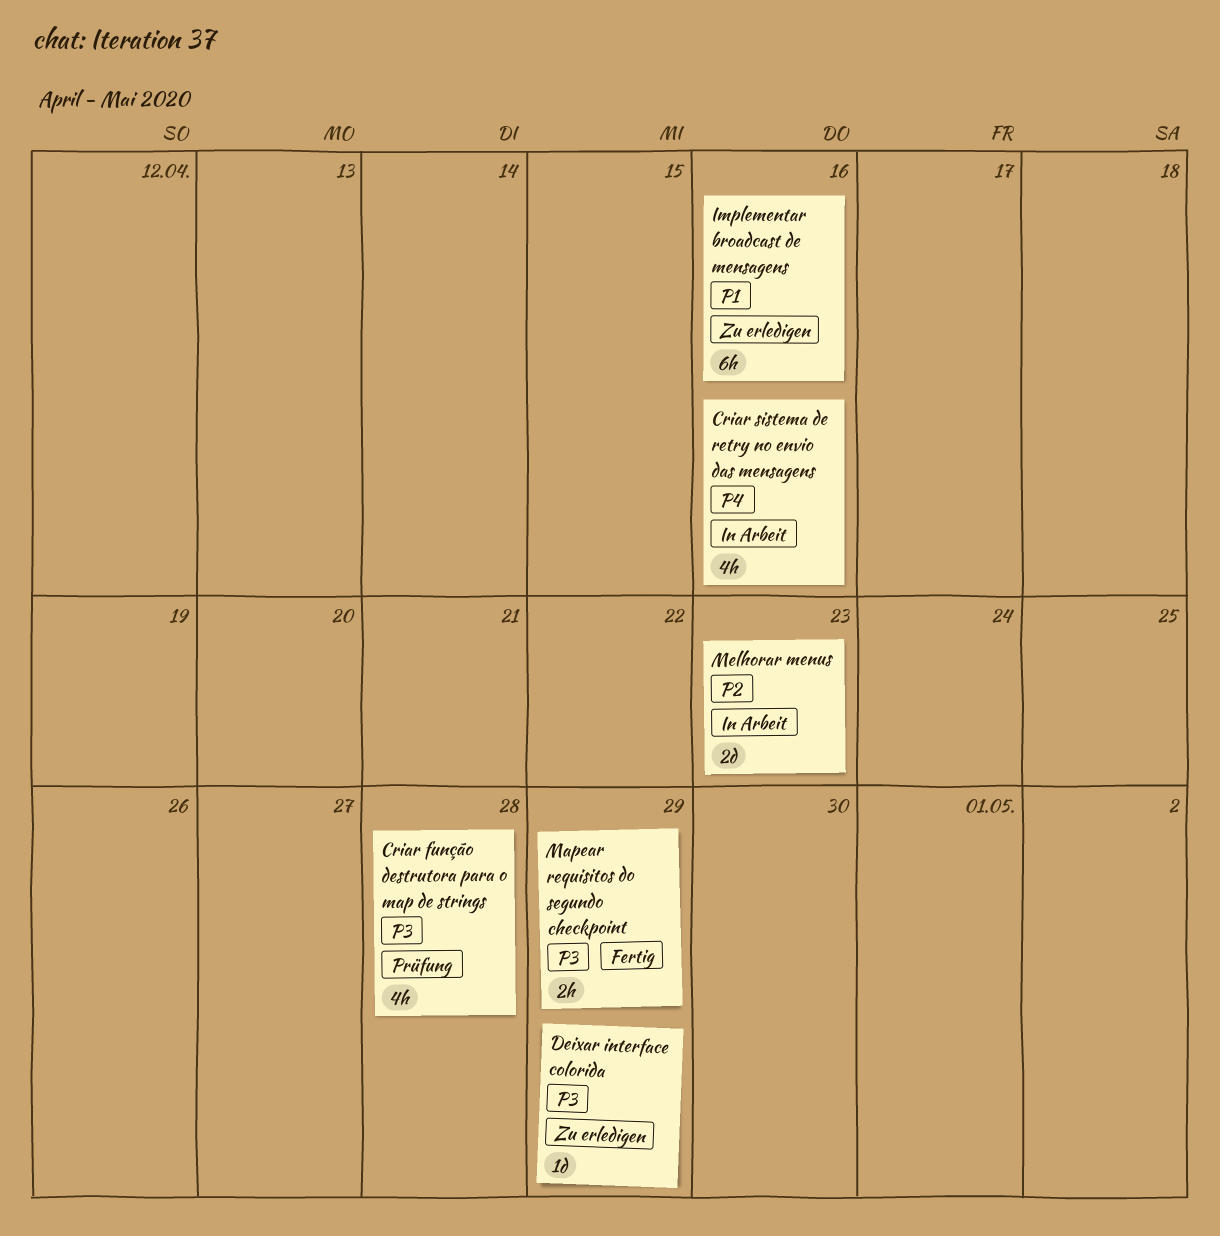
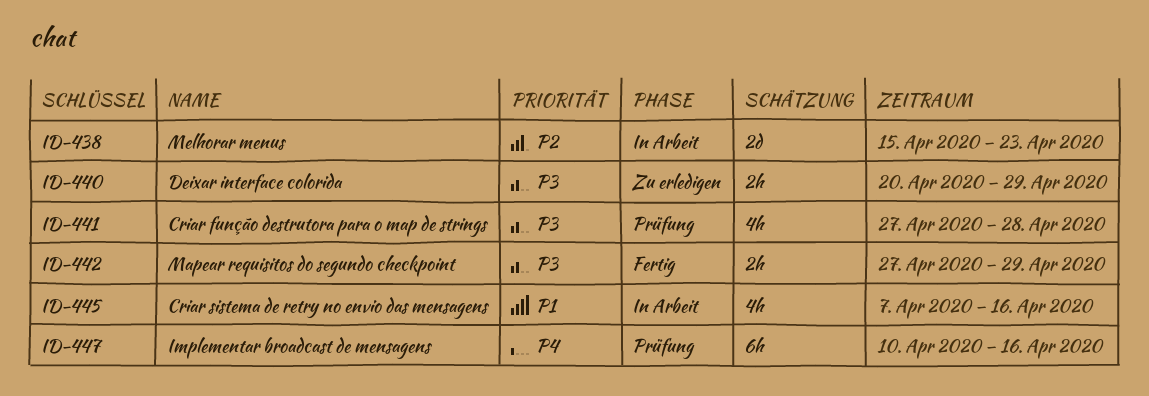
Criar sistema de retry no envio das mensagens, priority: P4 -> P1
Deixar interface colorida, estimate: 1d -> 2h
Implementar broadcast de mensagens, status: Zu erledigen -> Prüfung
Implementar broadcast de mensagens, priority: P1 -> P4

